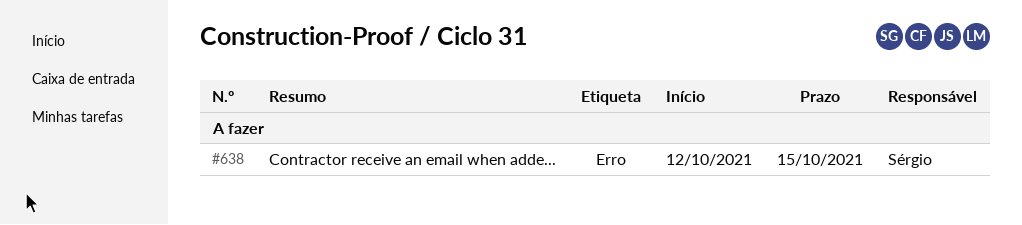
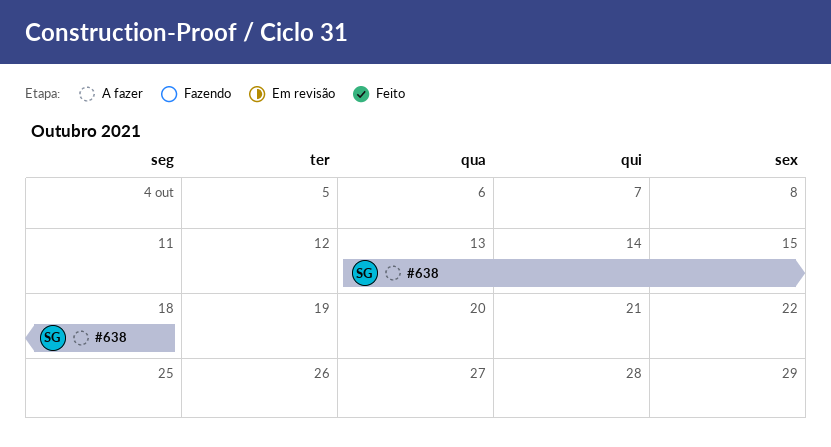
#638, start: Oct 12 -> Oct 13
#638, due: Oct 15 -> Oct 18

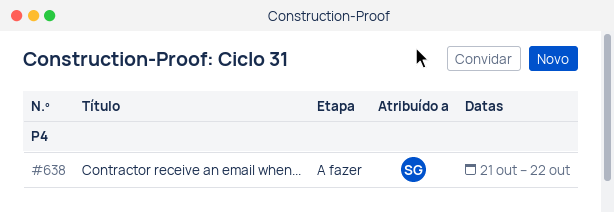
#638, start: Oct 13 -> Oct 21
#638, due: Oct 18 -> Oct 22

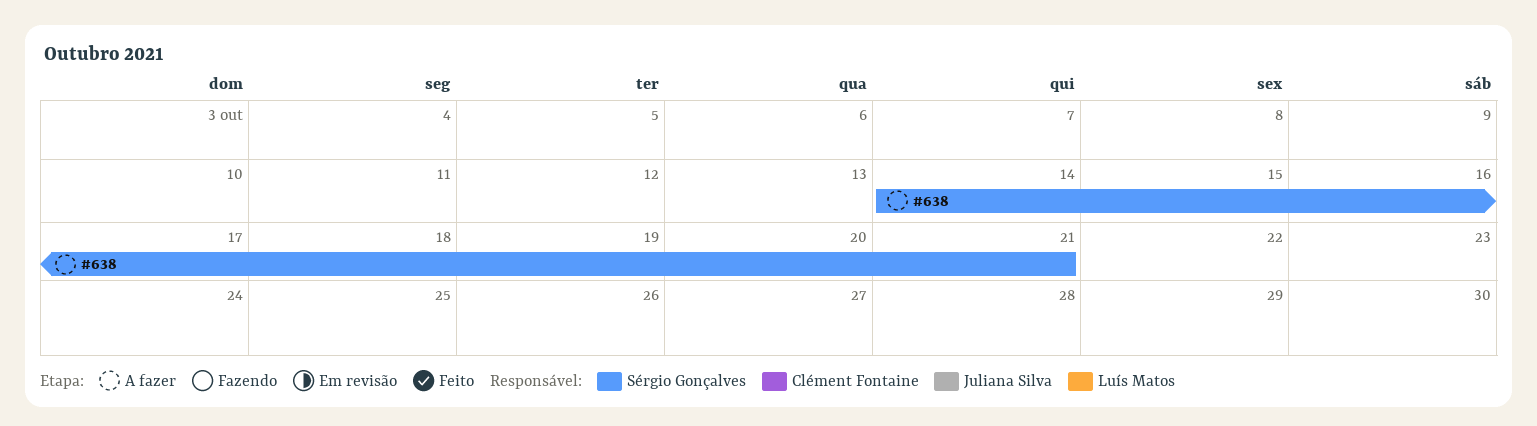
#638, start: Oct 21 -> Oct 14
#638, due: Oct 22 -> Oct 21

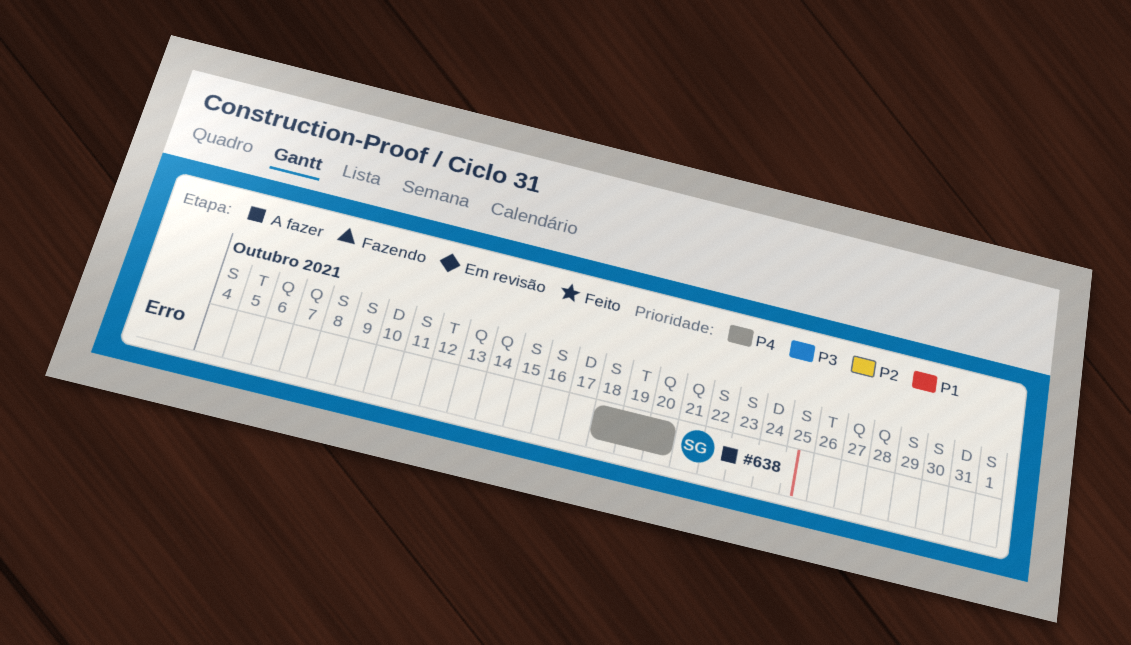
#638, start: Oct 14 -> Oct 18
#638, due: Oct 21 -> Oct 20

